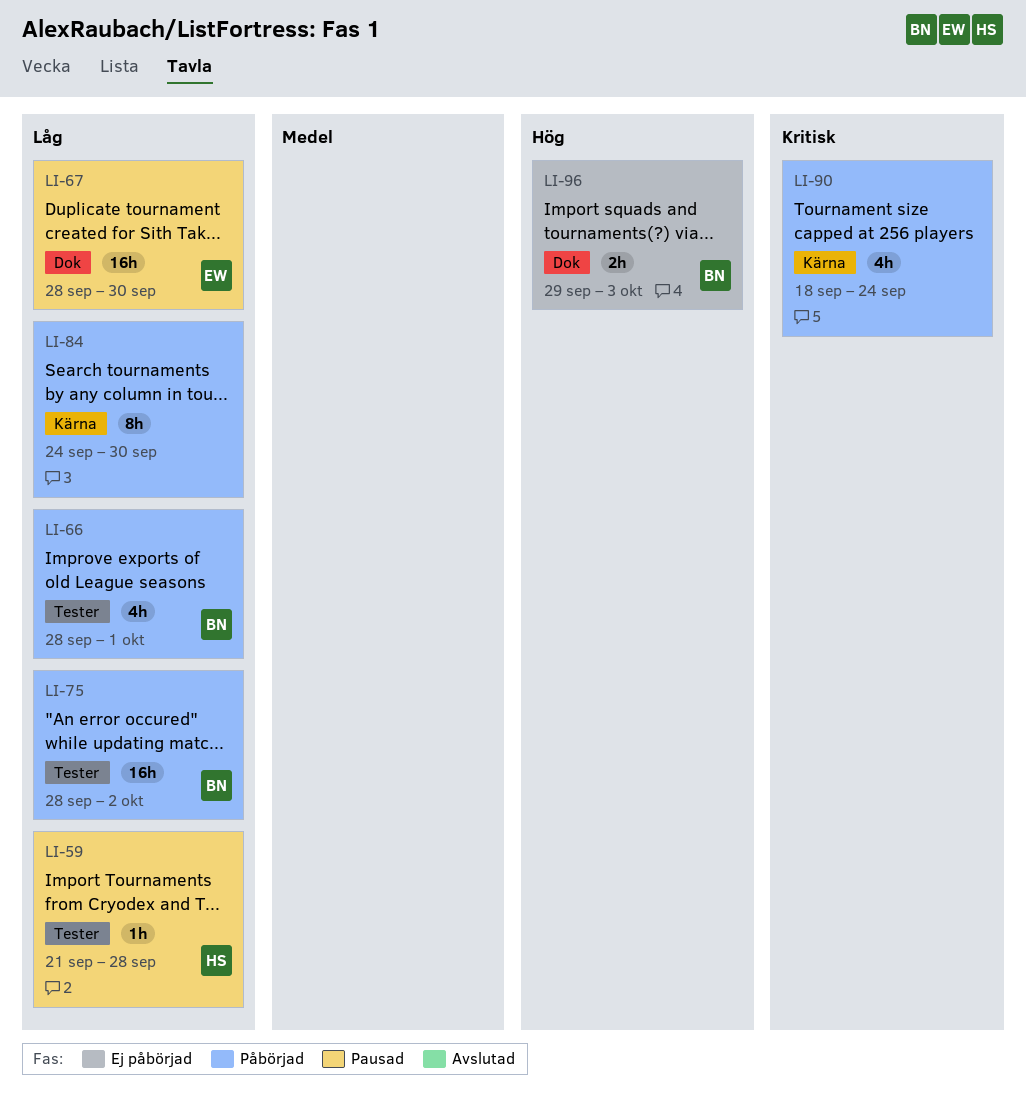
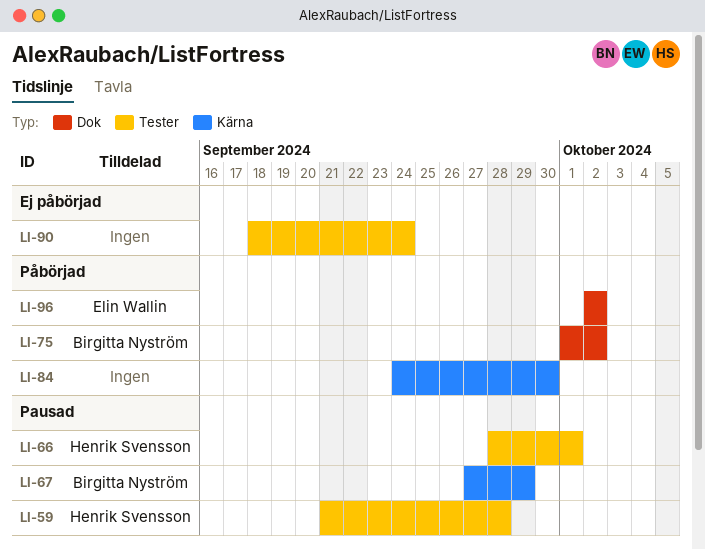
LI-66, status: Påbörjad -> Pausad
LI-66, owner: Birgitta Nyström -> Henrik Svensson
LI-67, owner: Elin Wallin -> Birgitta Nyström
LI-67, label: Dok -> Kärna
LI-67, start: Sep 28 -> Sep 27
LI-67, due: Sep 30 -> Sep 29
LI-75, label: Tester -> Dok
LI-75, start: Sep 28 -> Oct 1
LI-90, status: Påbörjad -> Ej påbörjad
LI-90, label: Kärna -> Tester
LI-96, status: Ej påbörjad -> Påbörjad
LI-96, owner: Birgitta Nyström -> Elin Wallin
LI-96, start: Sep 29 -> Oct 2
LI-96, due: Oct 3 -> Oct 2

